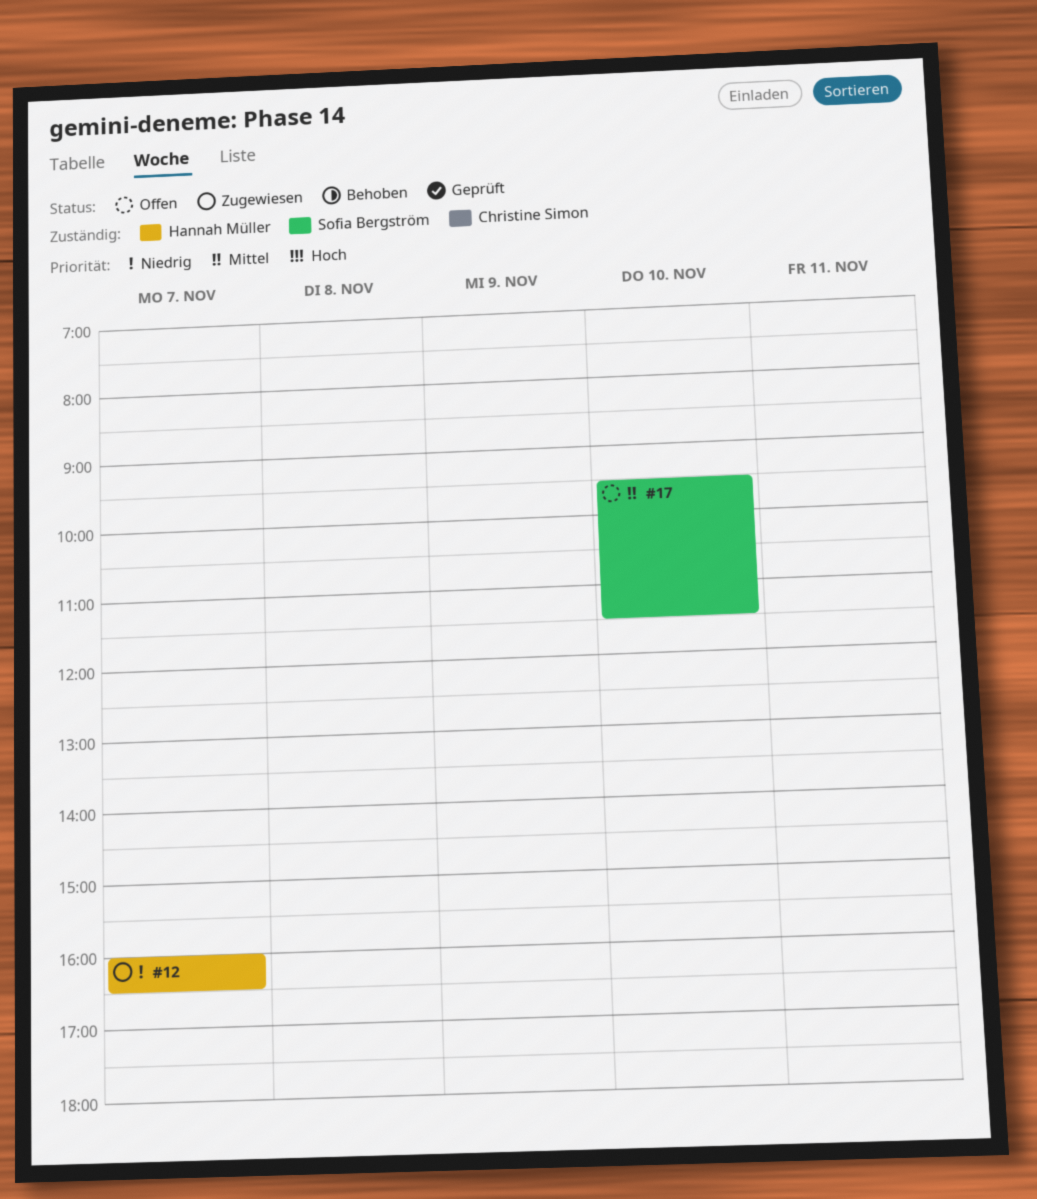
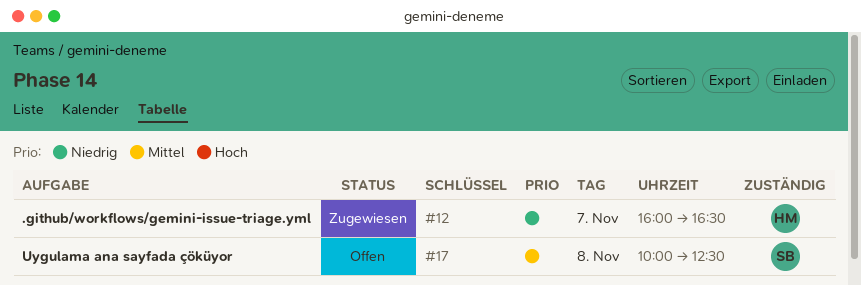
#17, day: Nov 10 -> Nov 8
#17, begins: 09:30 -> 10:00
#17, ends: 11:30 -> 12:30

